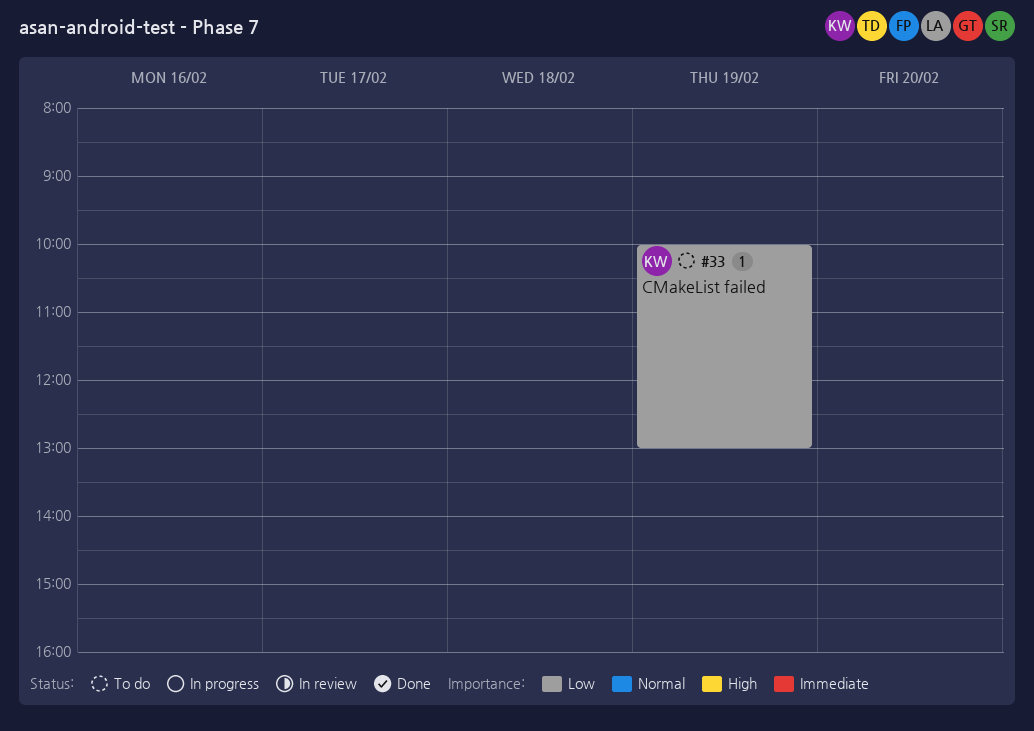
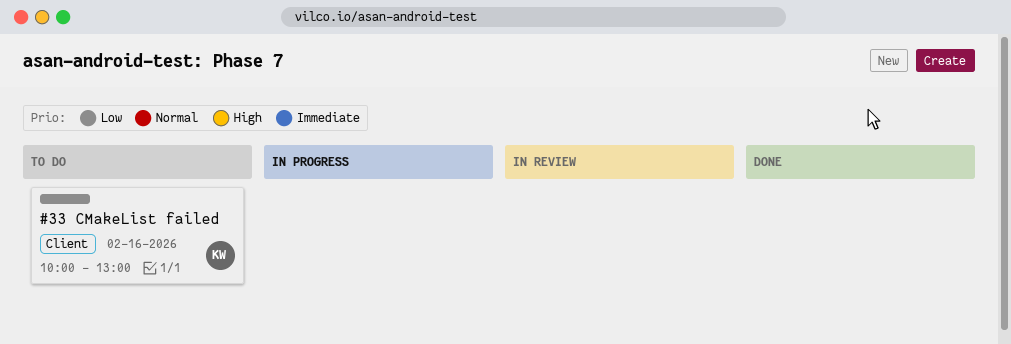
#33, day: Feb 19 -> Feb 16

